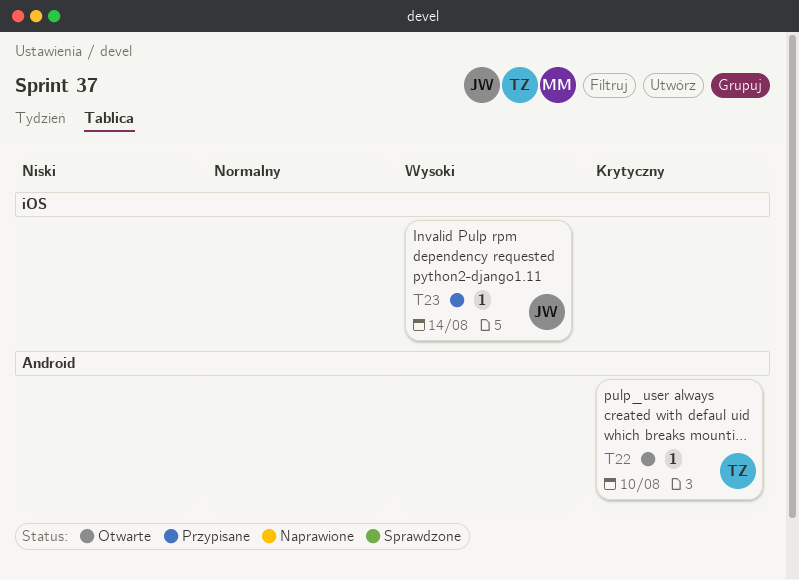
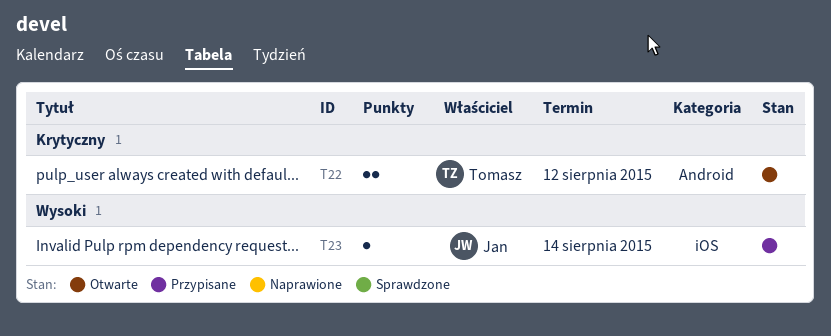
T22, estimate: 1 -> 2
T22, due: Aug 10 -> Aug 12

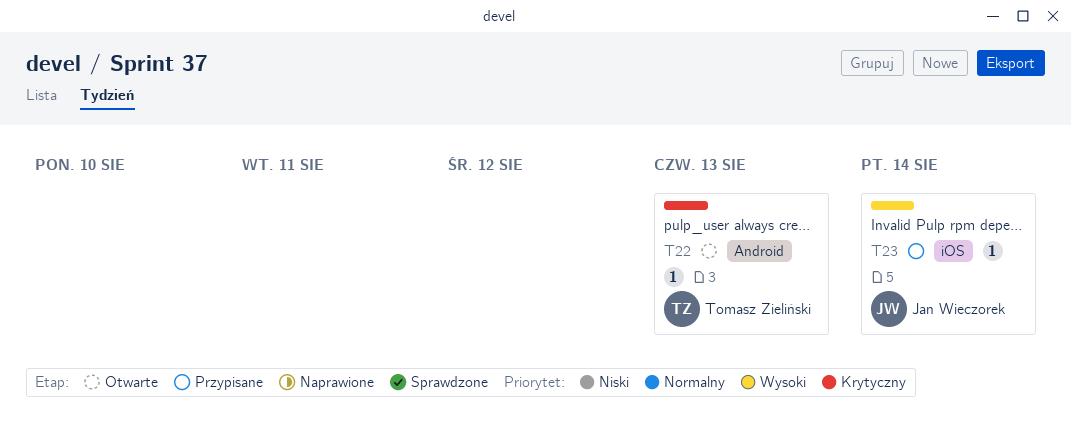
T22, estimate: 2 -> 1
T22, due: Aug 12 -> Aug 13

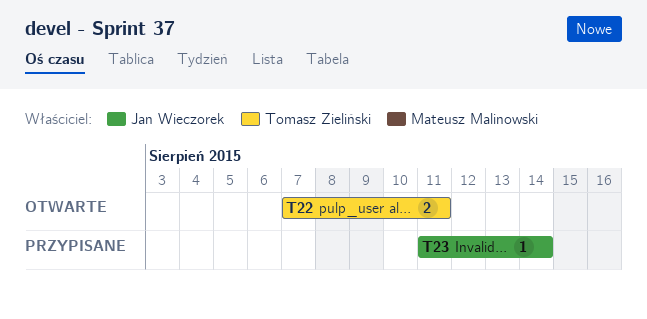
T22, estimate: 1 -> 2
T22, due: Aug 13 -> Aug 11

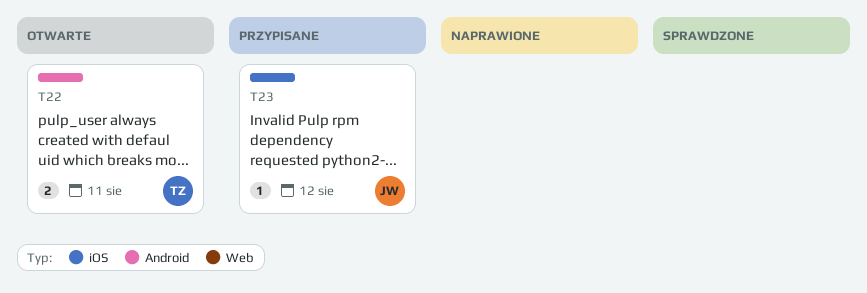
T23, due: Aug 14 -> Aug 12

